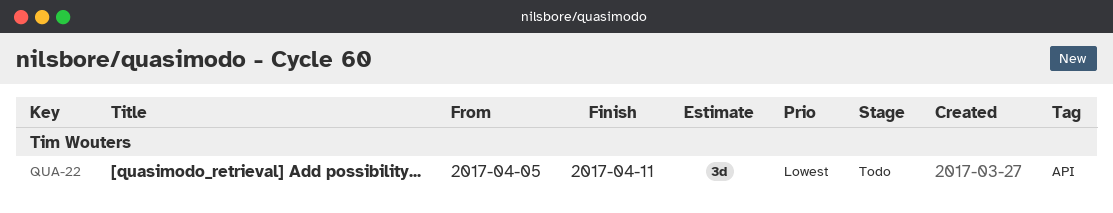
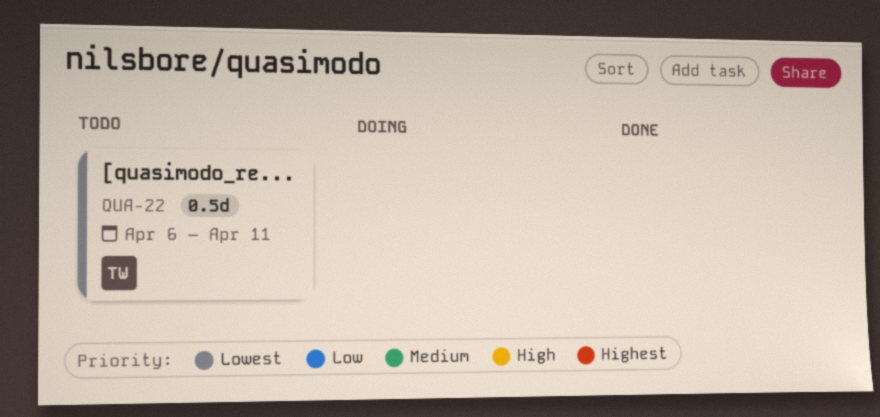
QUA-22, estimate: 3d -> 0.5d
QUA-22, start: Apr 5 -> Apr 6

